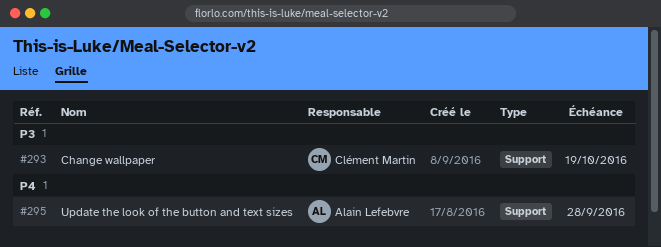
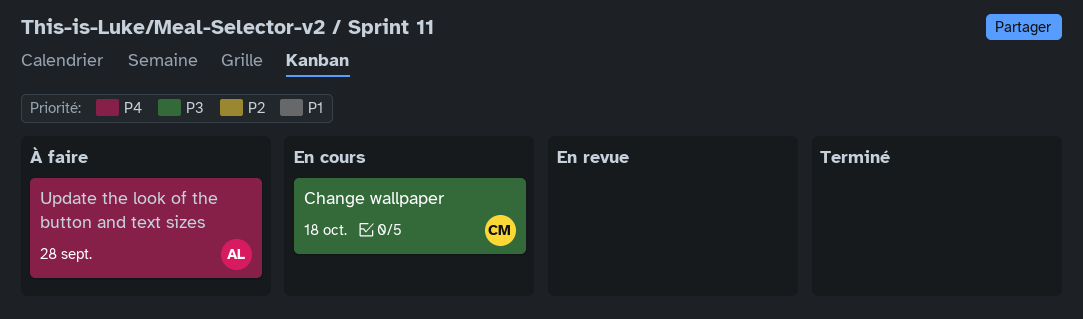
Change wallpaper, due: Oct 19 -> Oct 18

